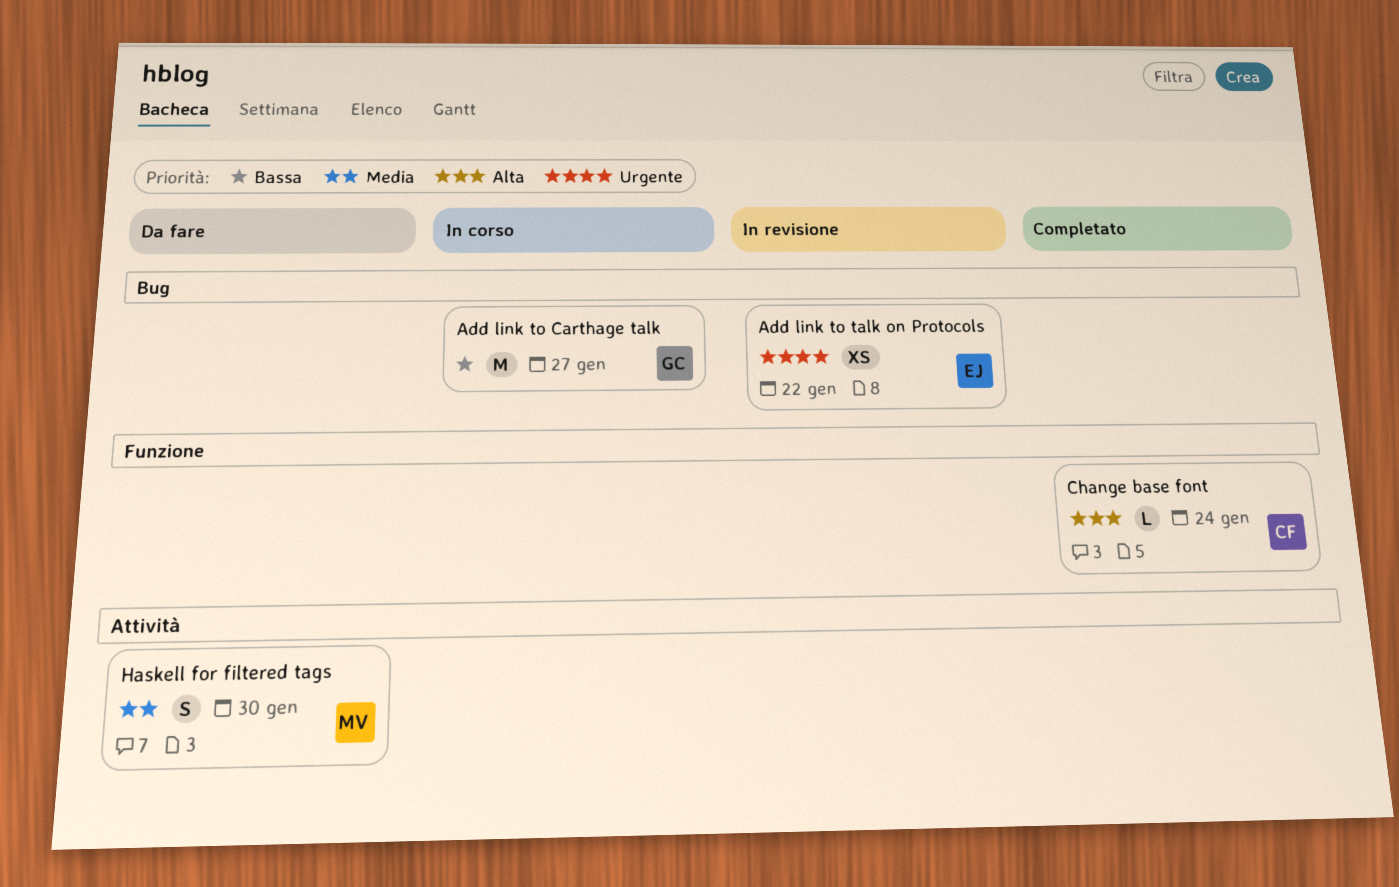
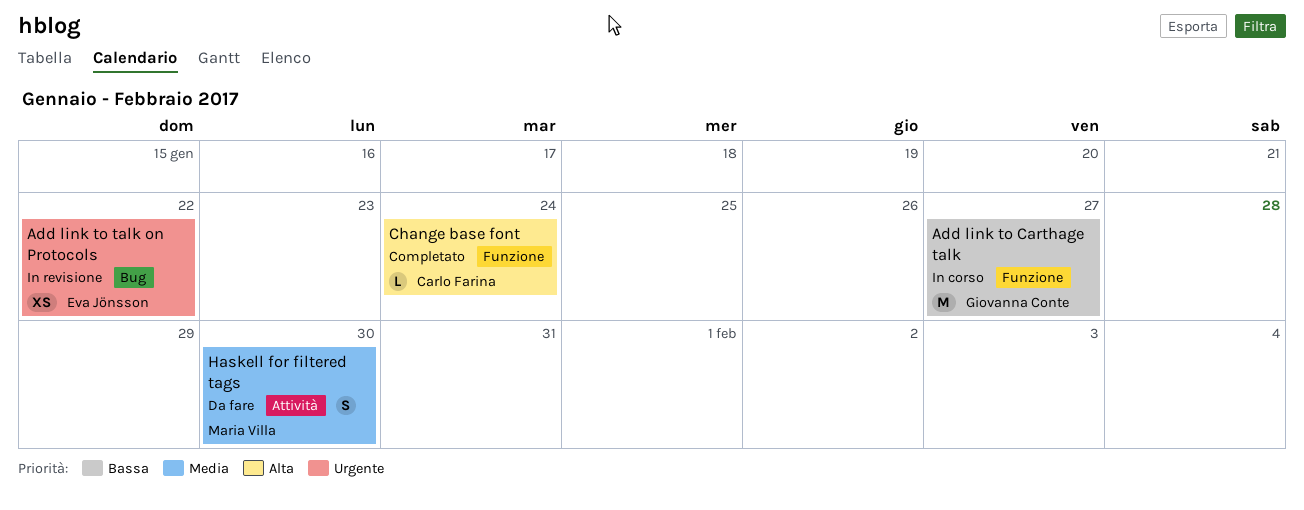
Add link to Carthage talk, label: Bug -> Funzione

